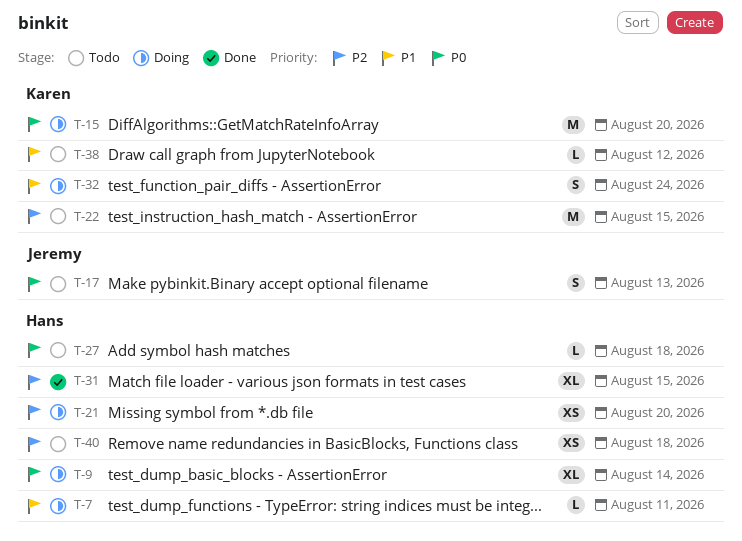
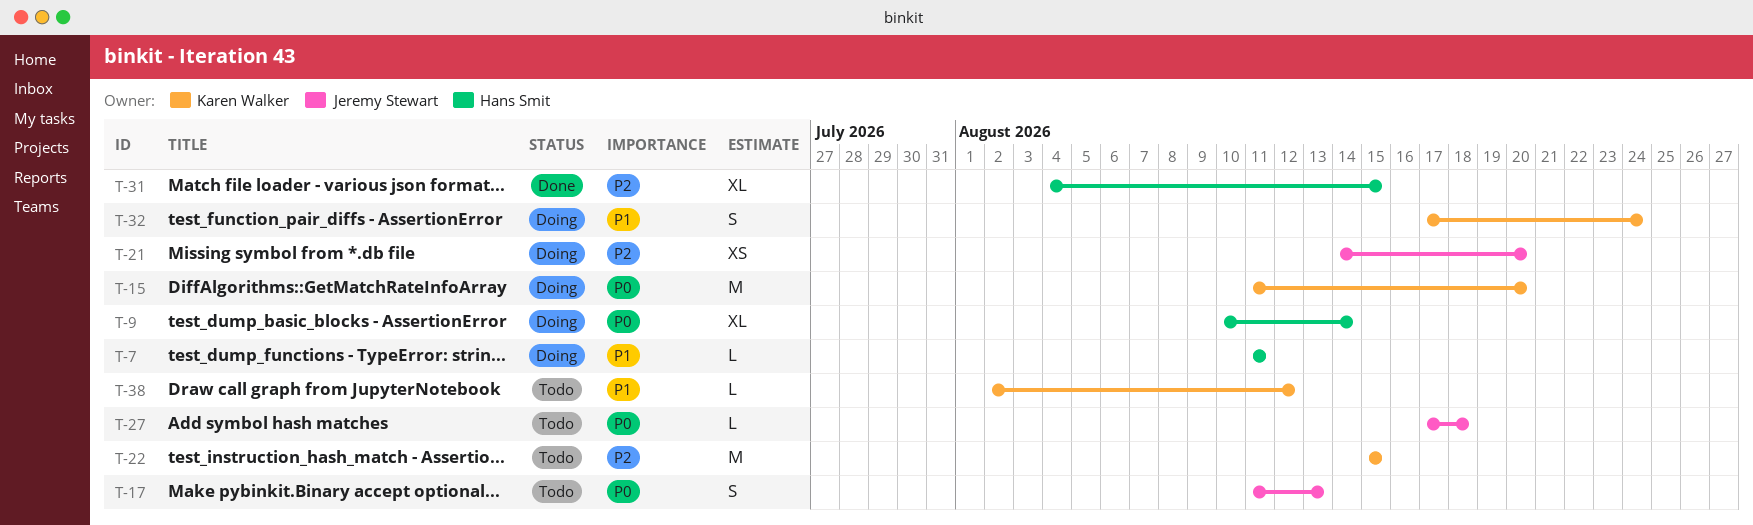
T-21, owner: Hans Smit -> Jeremy Stewart
T-27, owner: Hans Smit -> Jeremy Stewart
T-40: present -> none

